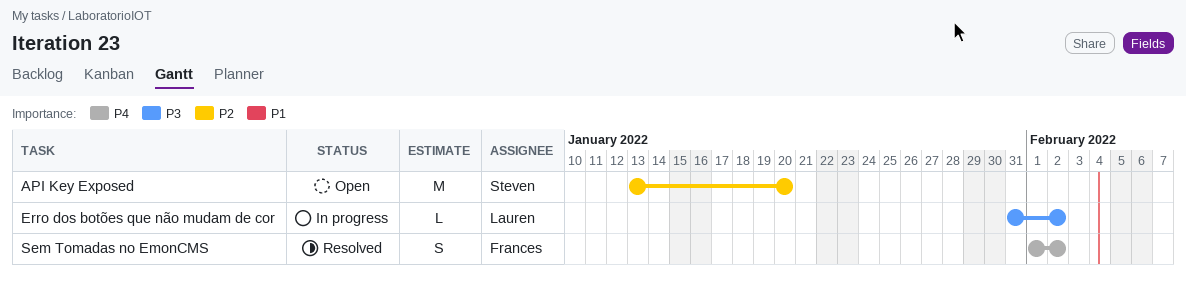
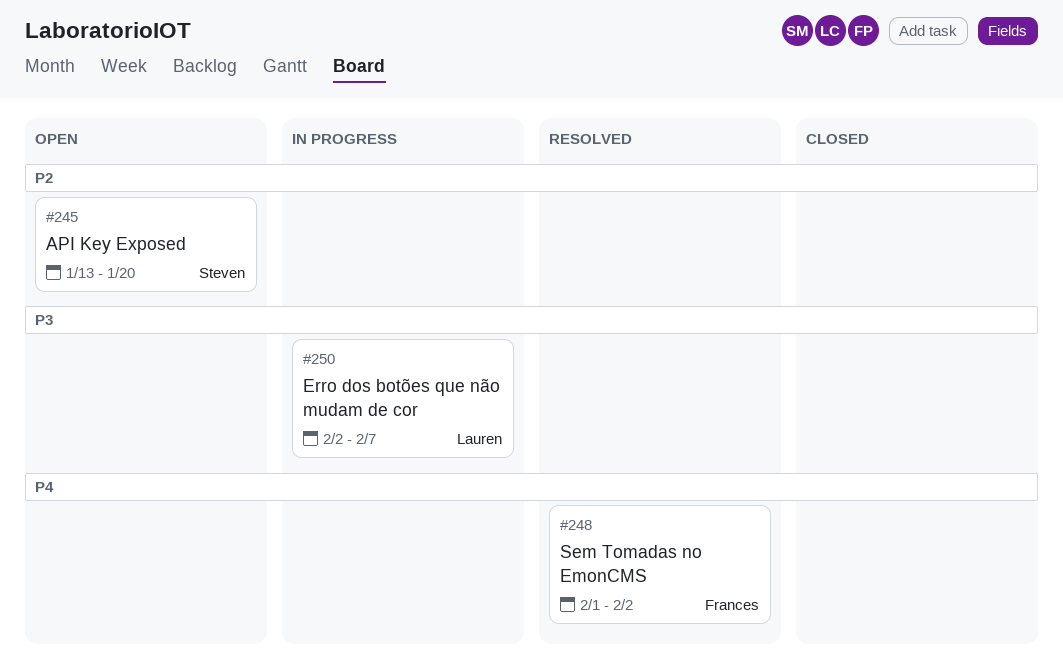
Erro dos botões que não mudam de cor, start: Jan 31 -> Feb 2
Erro dos botões que não mudam de cor, due: Feb 2 -> Feb 7

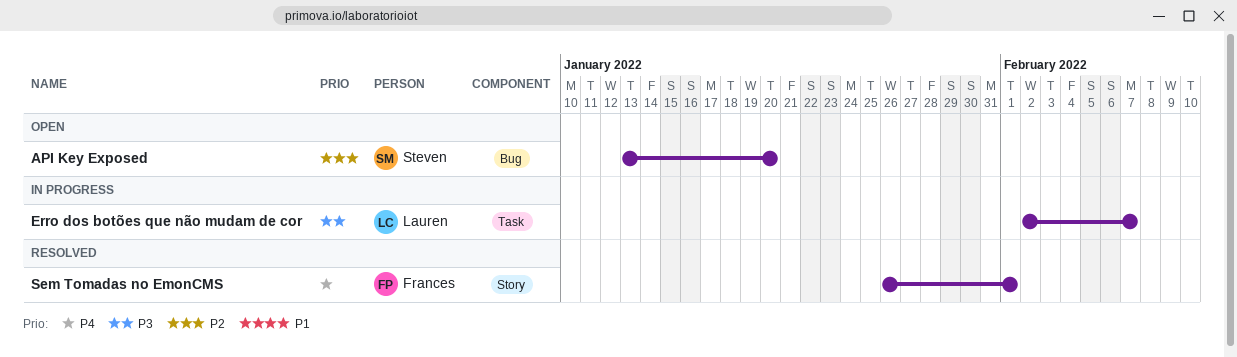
Sem Tomadas no EmonCMS, start: Feb 1 -> Jan 26
Sem Tomadas no EmonCMS, due: Feb 2 -> Feb 1

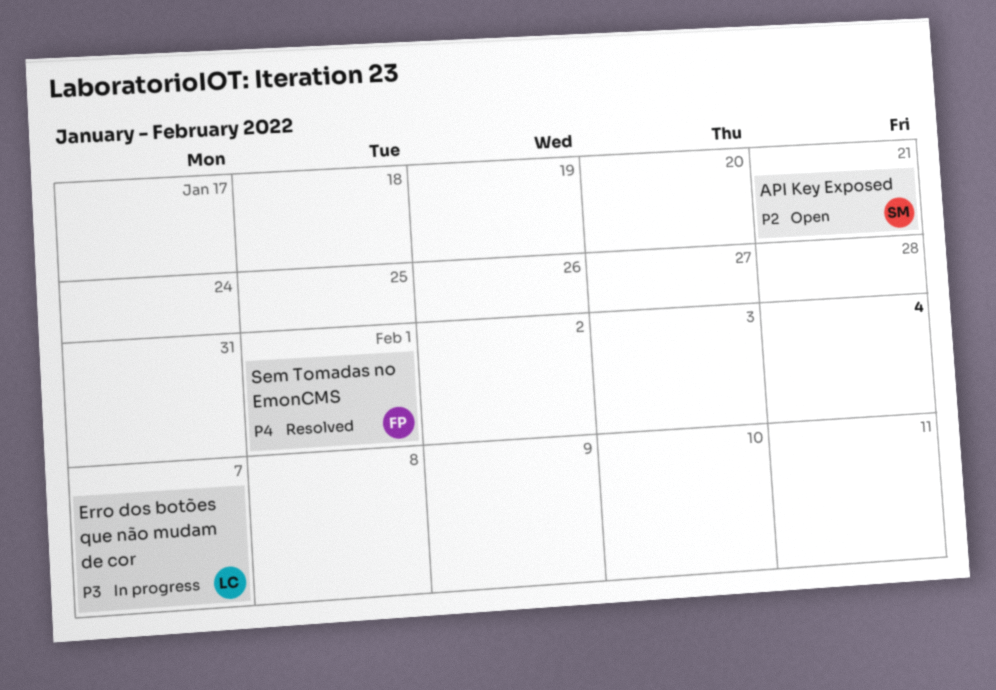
API Key Exposed, due: Jan 20 -> Jan 21

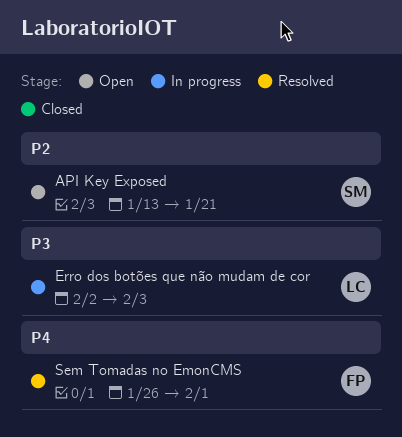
Erro dos botões que não mudam de cor, due: Feb 7 -> Feb 3

